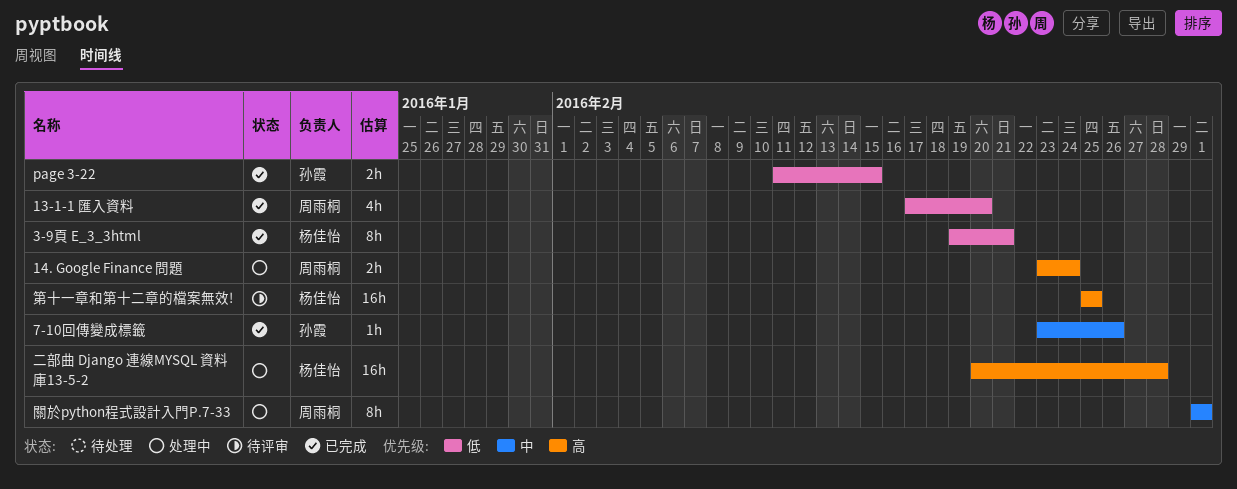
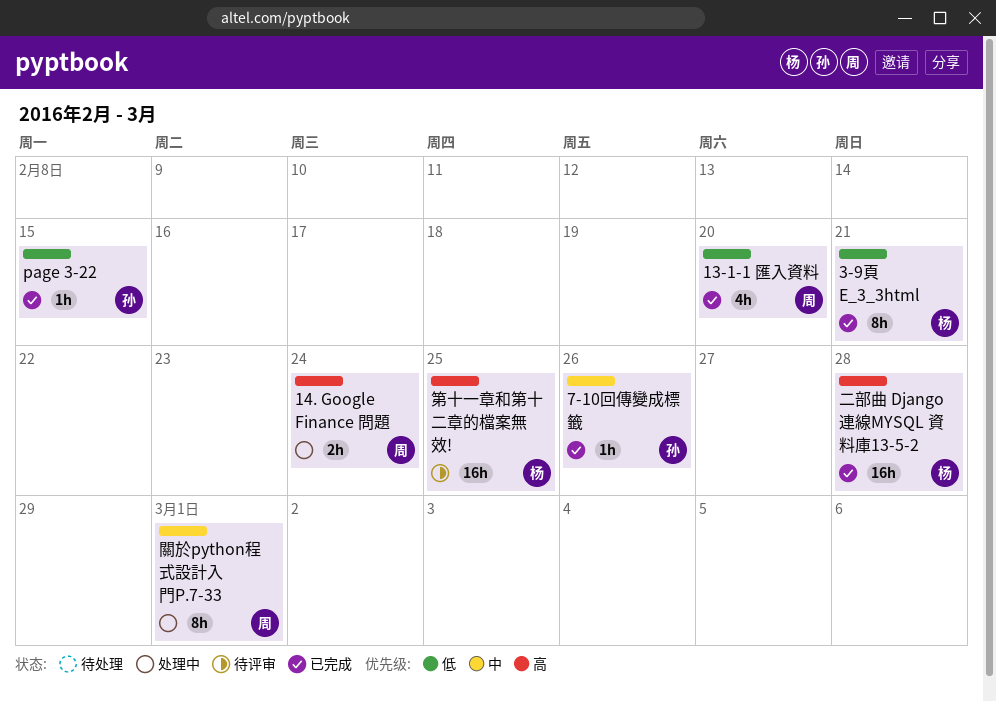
page 3-22, estimate: 2h -> 1h
二部曲 Django 連線MYSQL 資料庫13-5-2, status: 处理中 -> 已完成

